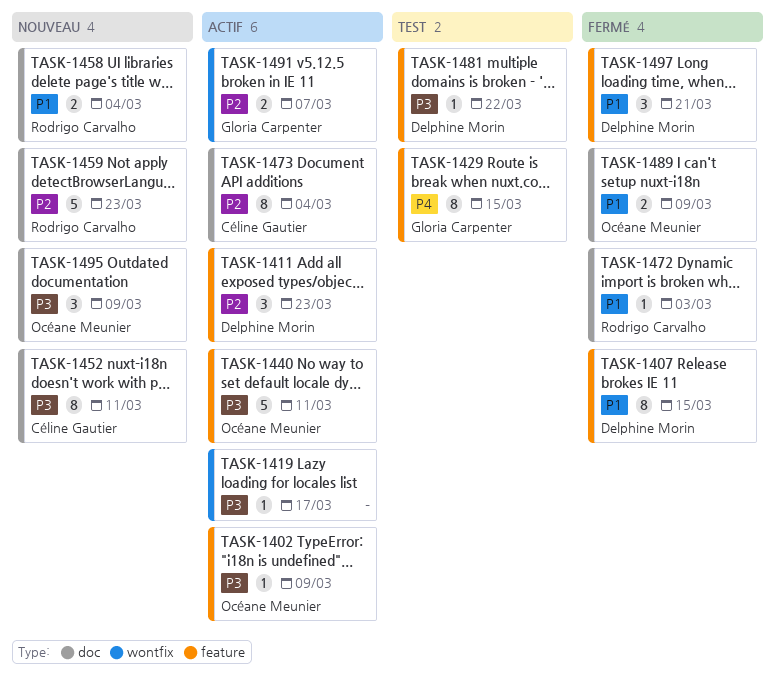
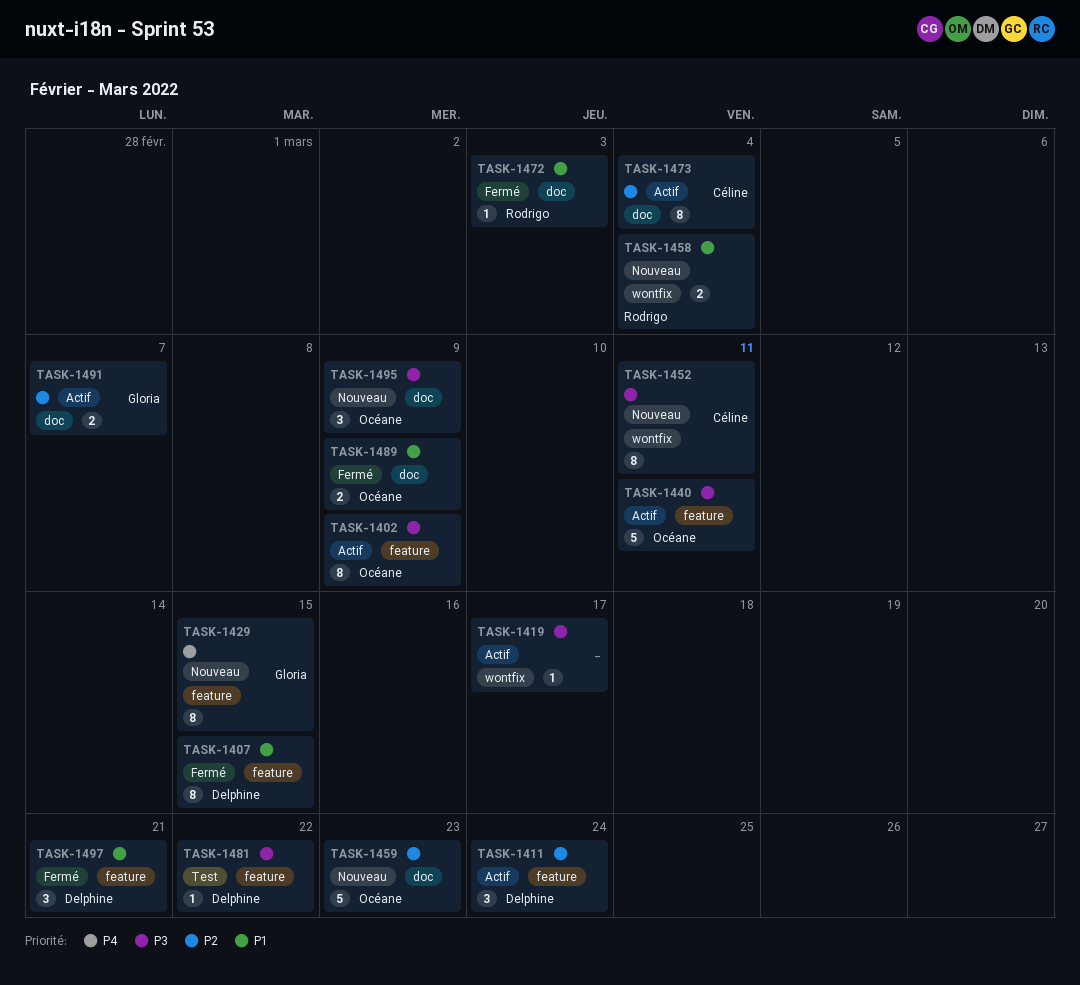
TASK-1402, estimate: 1 -> 8
TASK-1411, due: Mar 23 -> Mar 24
TASK-1429, status: Test -> Nouveau
TASK-1452, label: doc -> wontfix
TASK-1458, label: doc -> wontfix
TASK-1459, owner: Rodrigo Carvalho -> Océane Meunier
TASK-1491, label: wontfix -> doc

